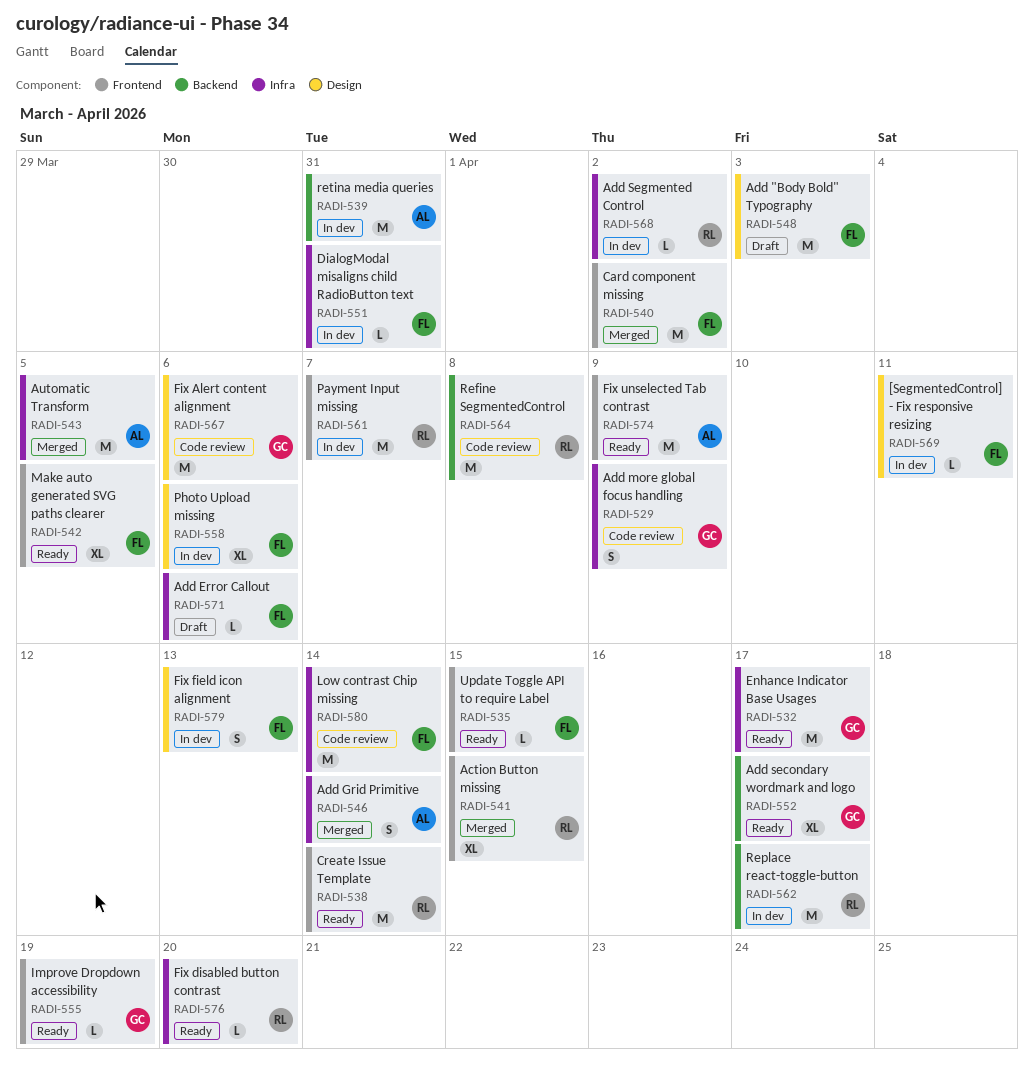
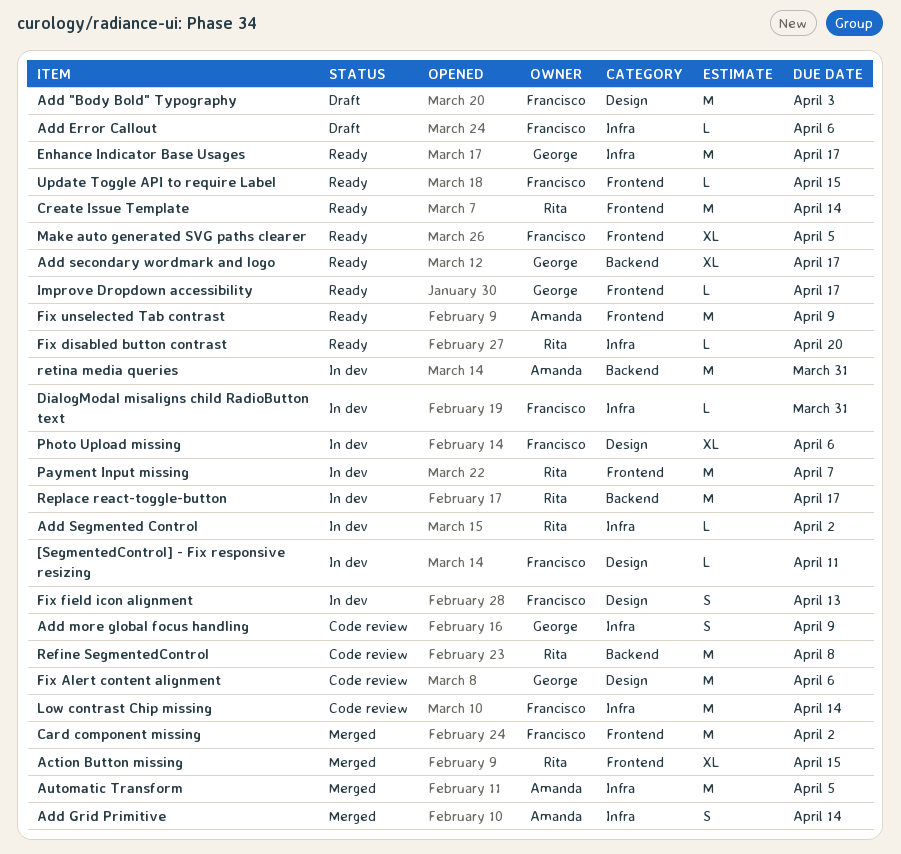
Improve Dropdown accessibility, due: Apr 19 -> Apr 17

